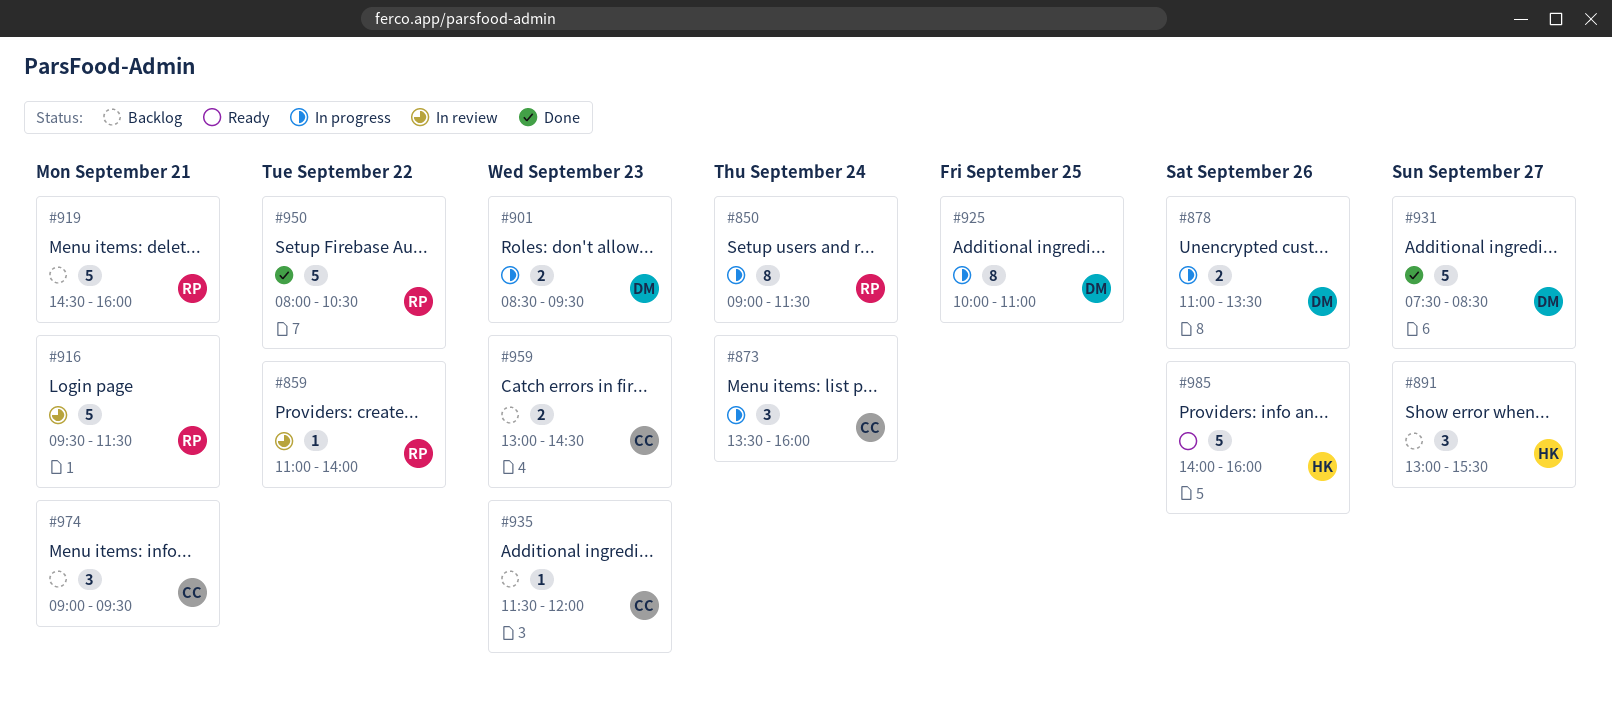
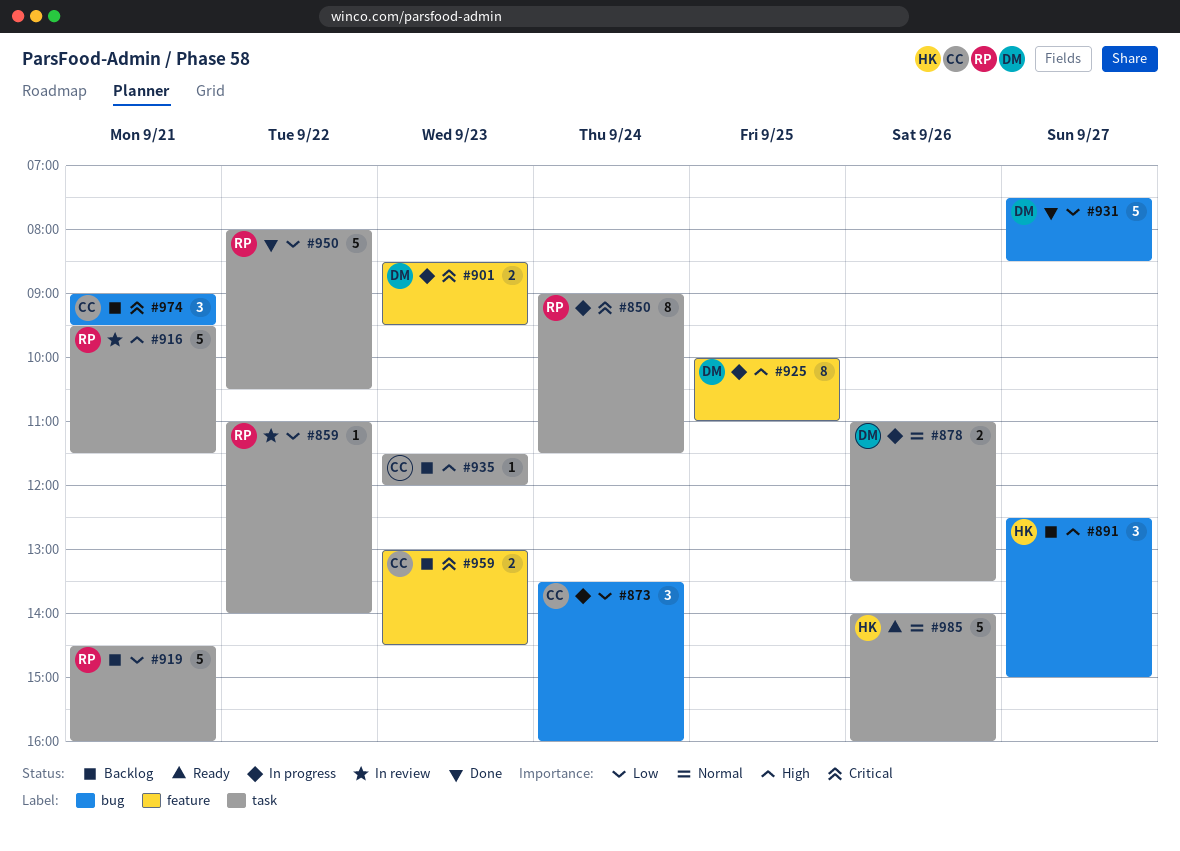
#891, begins: 13:00 -> 12:30
#891, ends: 15:30 -> 15:00

